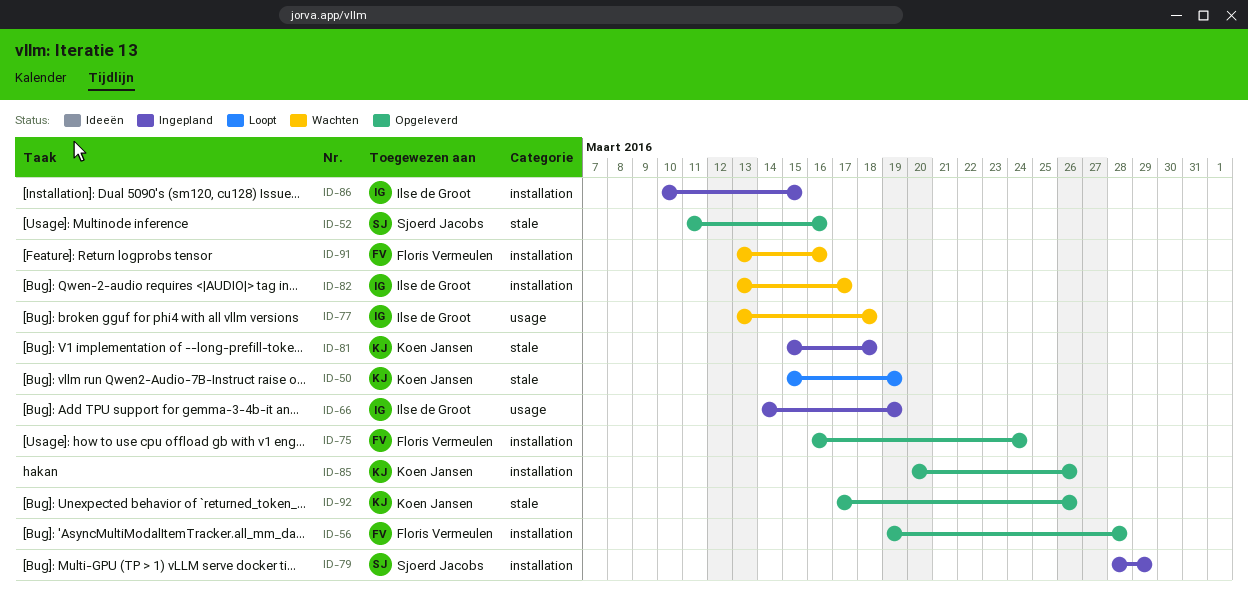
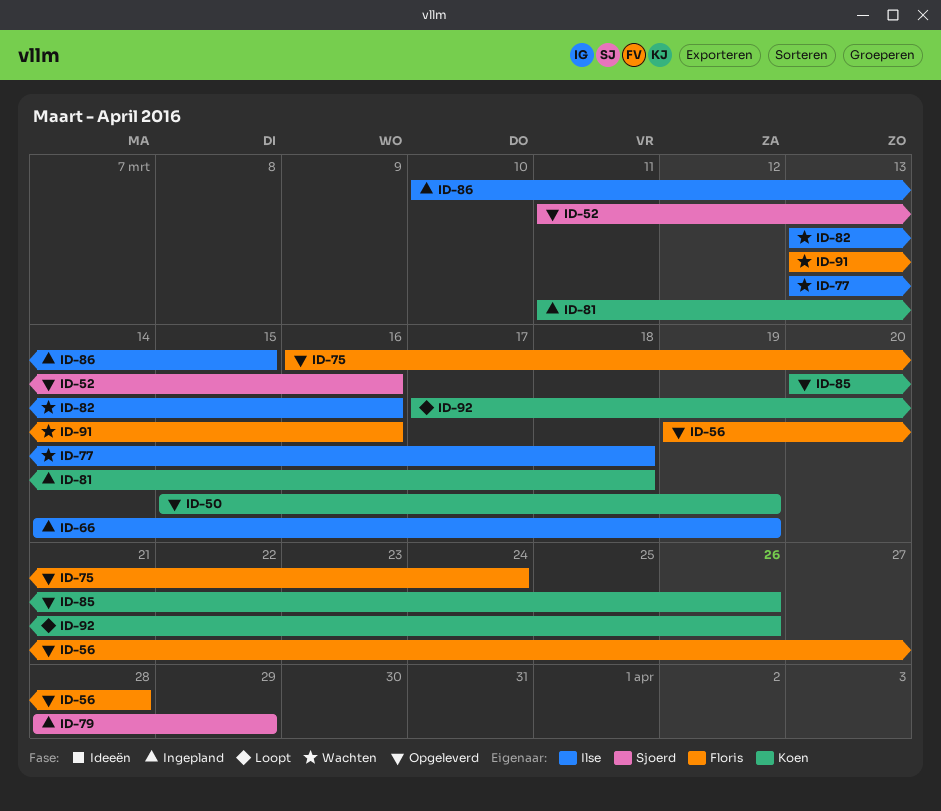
ID-50, status: Loopt -> Opgeleverd
ID-81, start: Mar 15 -> Mar 11
ID-82, due: Mar 17 -> Mar 16
ID-92, status: Opgeleverd -> Loopt

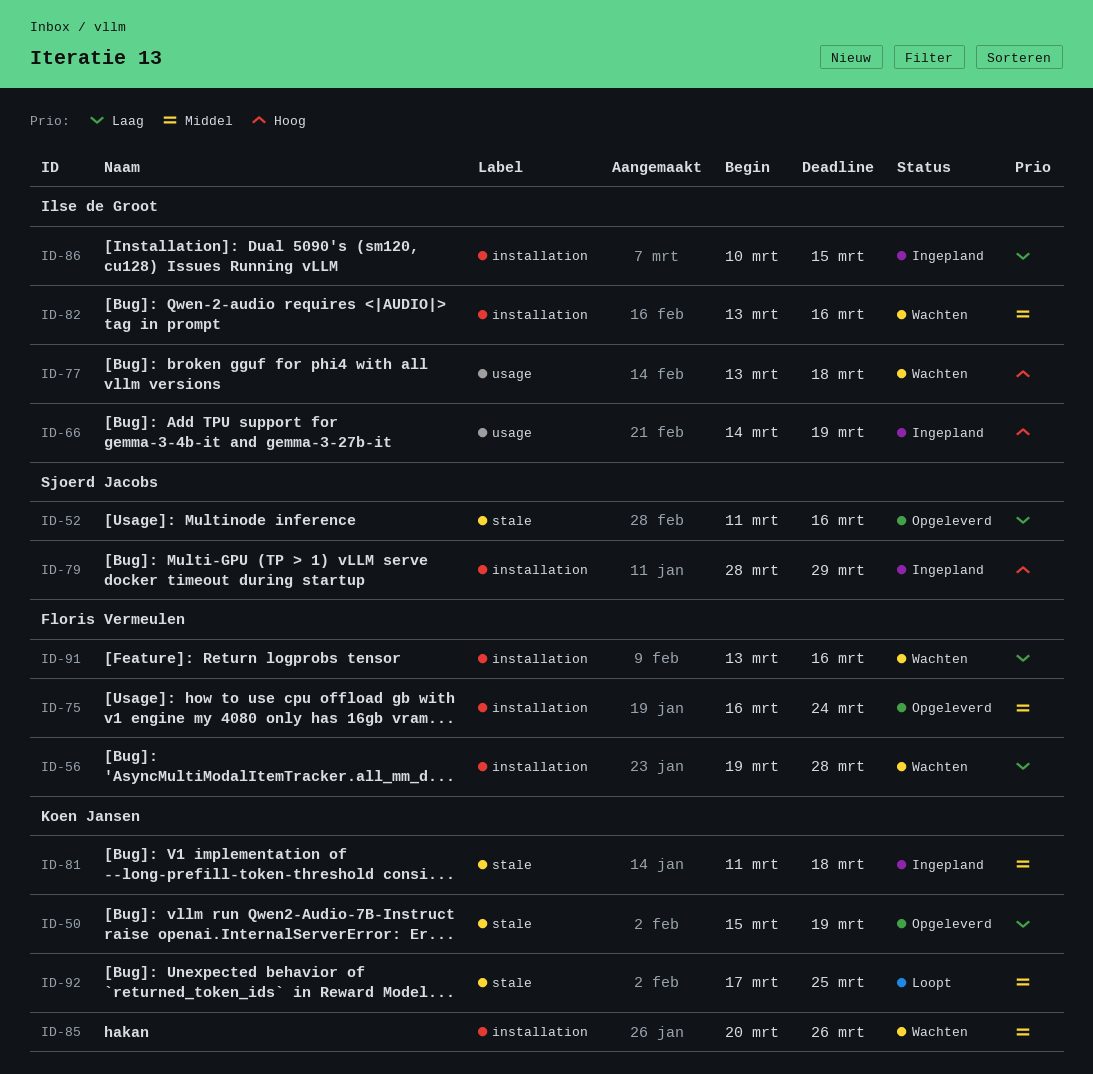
ID-56, status: Opgeleverd -> Wachten
ID-85, status: Opgeleverd -> Wachten
ID-92, due: Mar 26 -> Mar 25

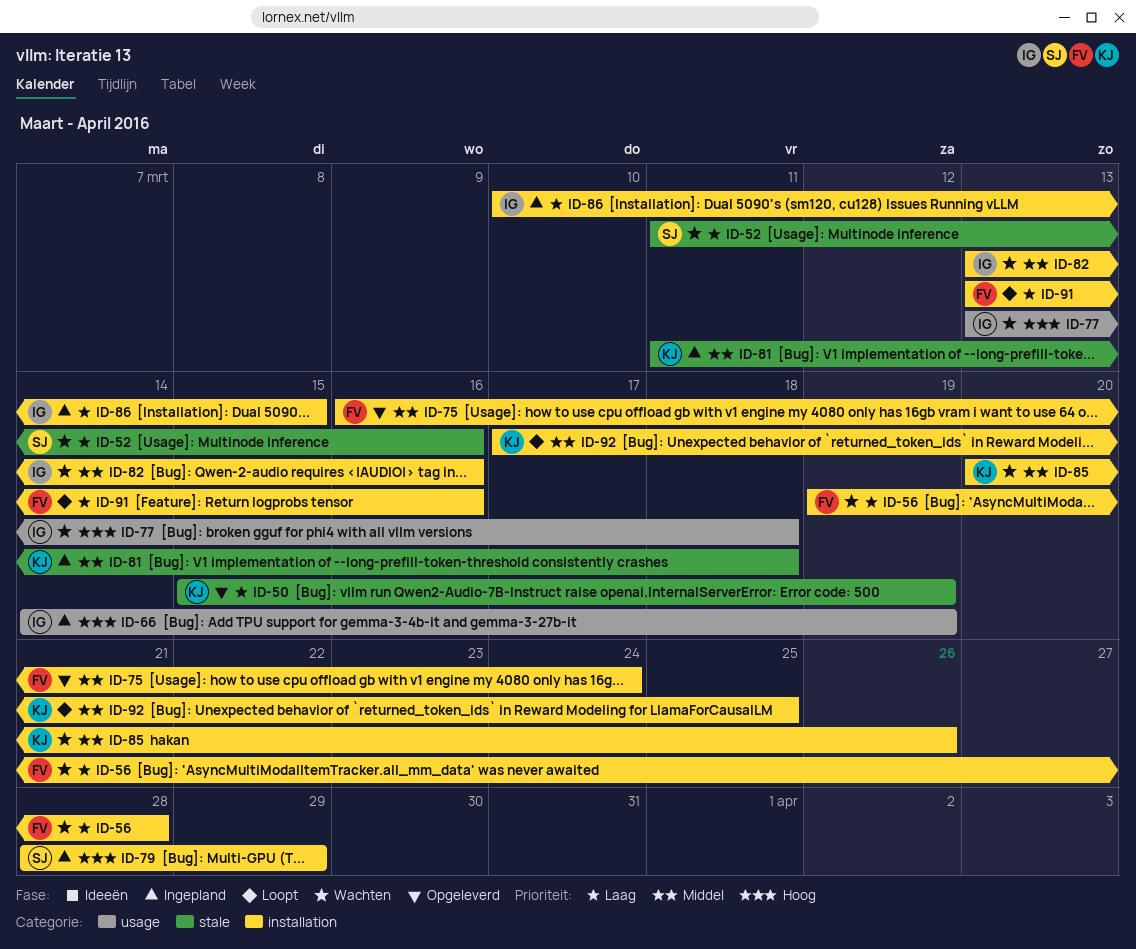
ID-52, status: Opgeleverd -> Wachten
ID-91, status: Wachten -> Loopt
ID-92, label: stale -> installation

